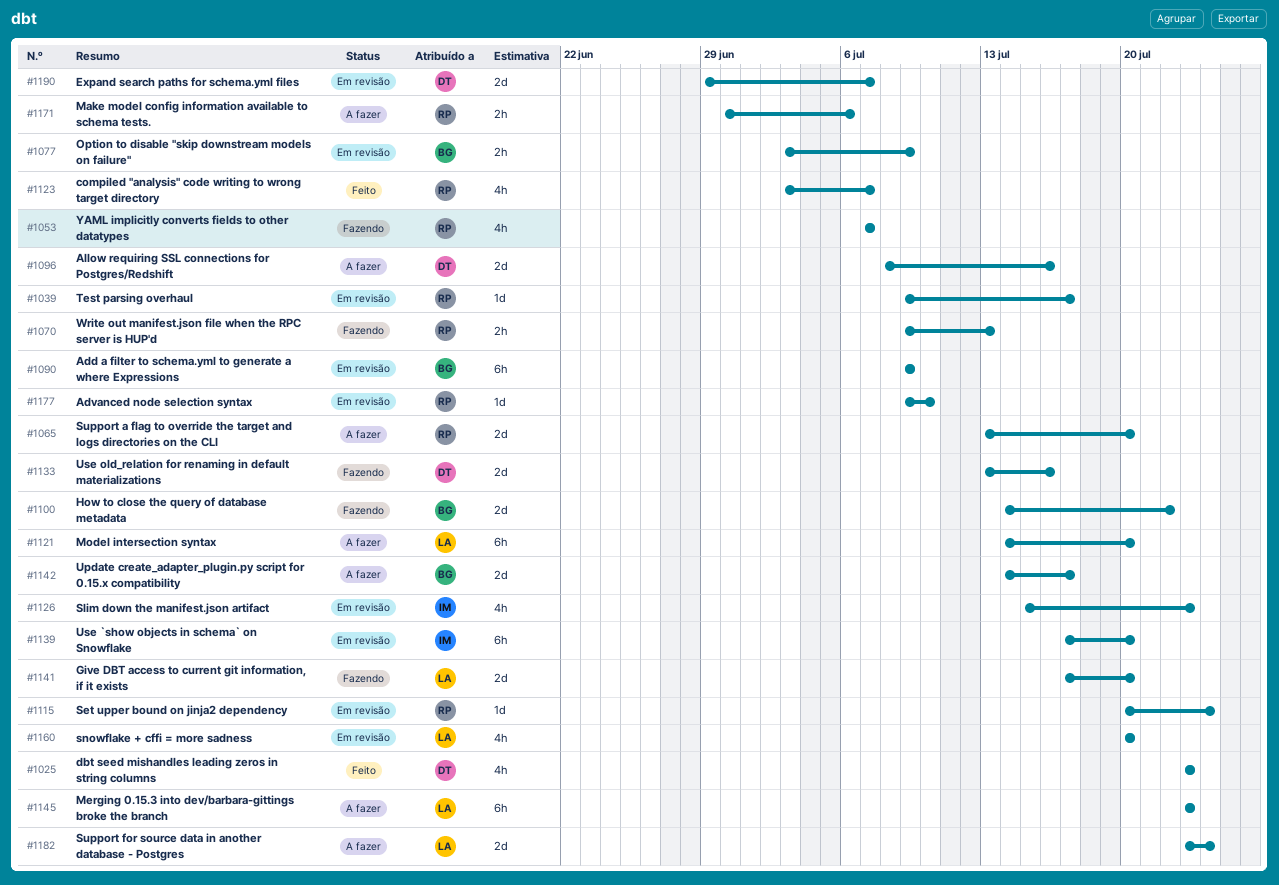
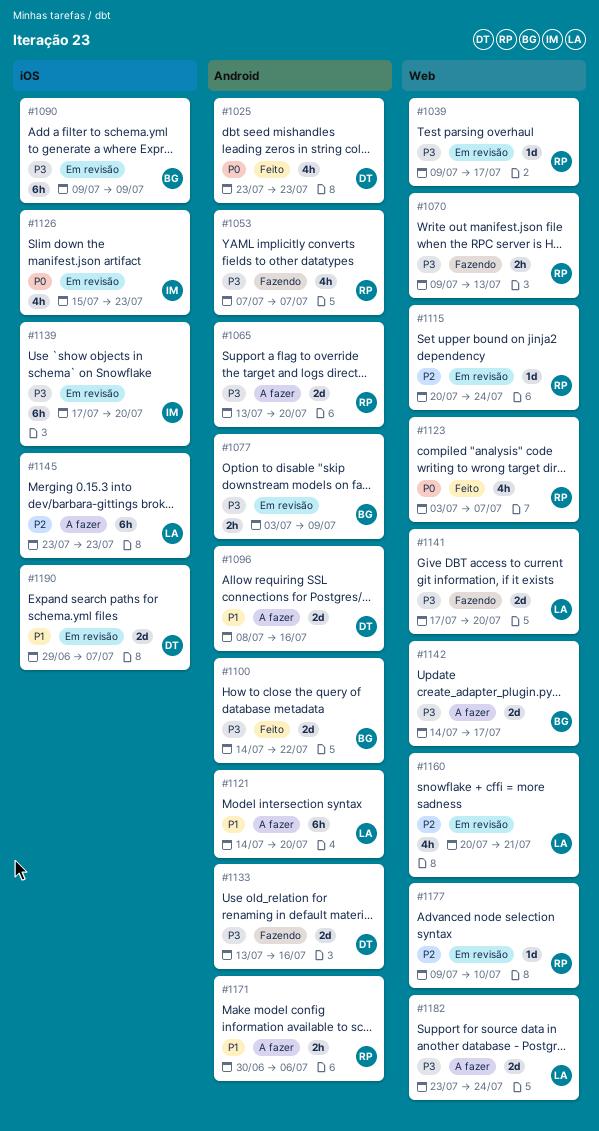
#1100, status: Fazendo -> Feito
#1160, due: Jul 20 -> Jul 21

